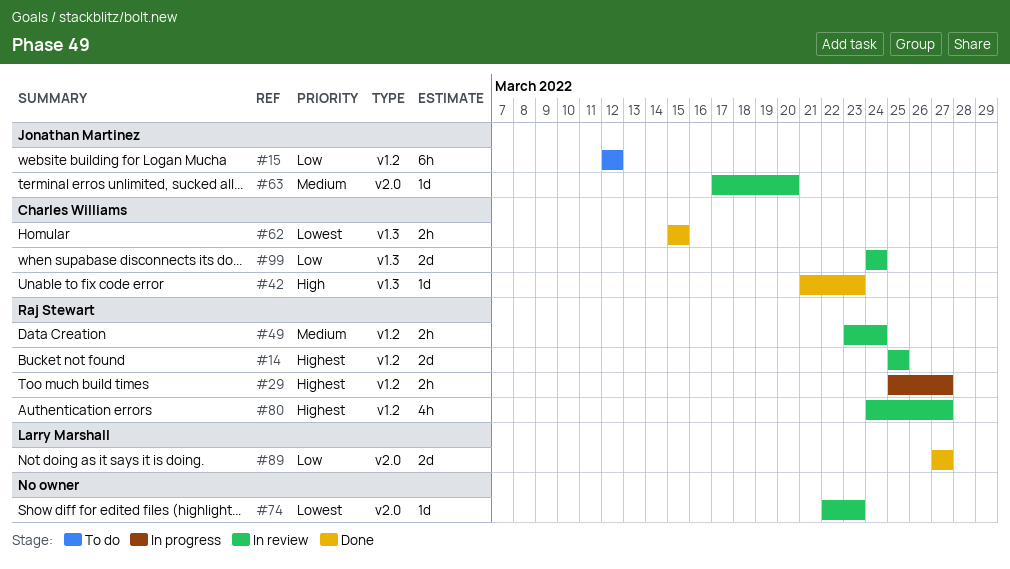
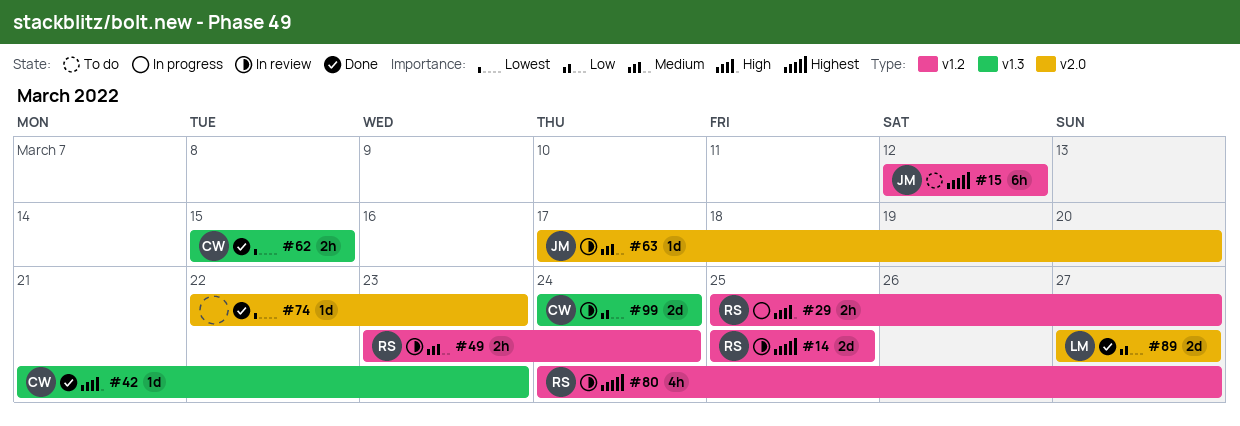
#15, priority: Low -> Highest
#29, priority: Highest -> High
#74, status: In review -> Done

